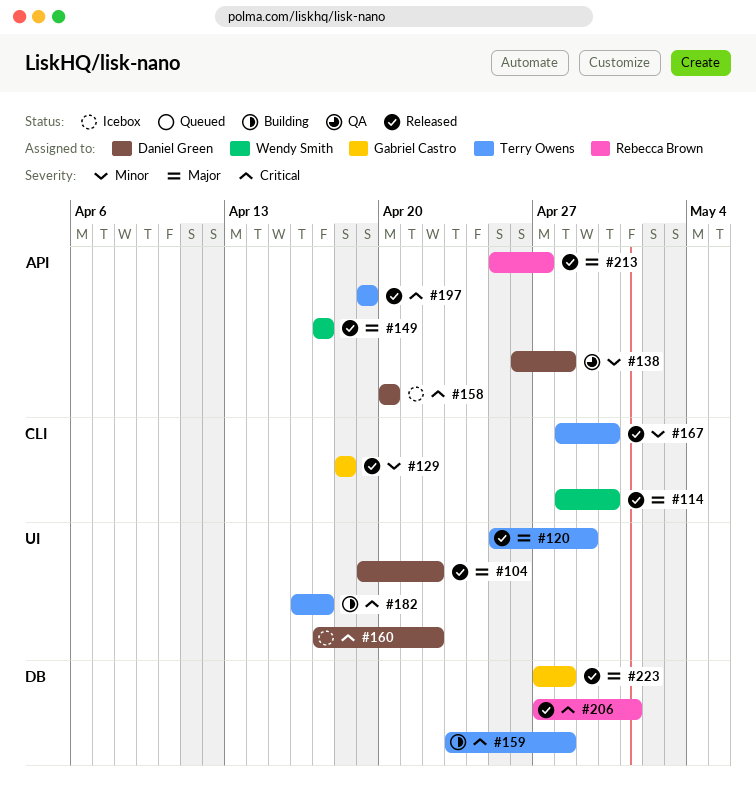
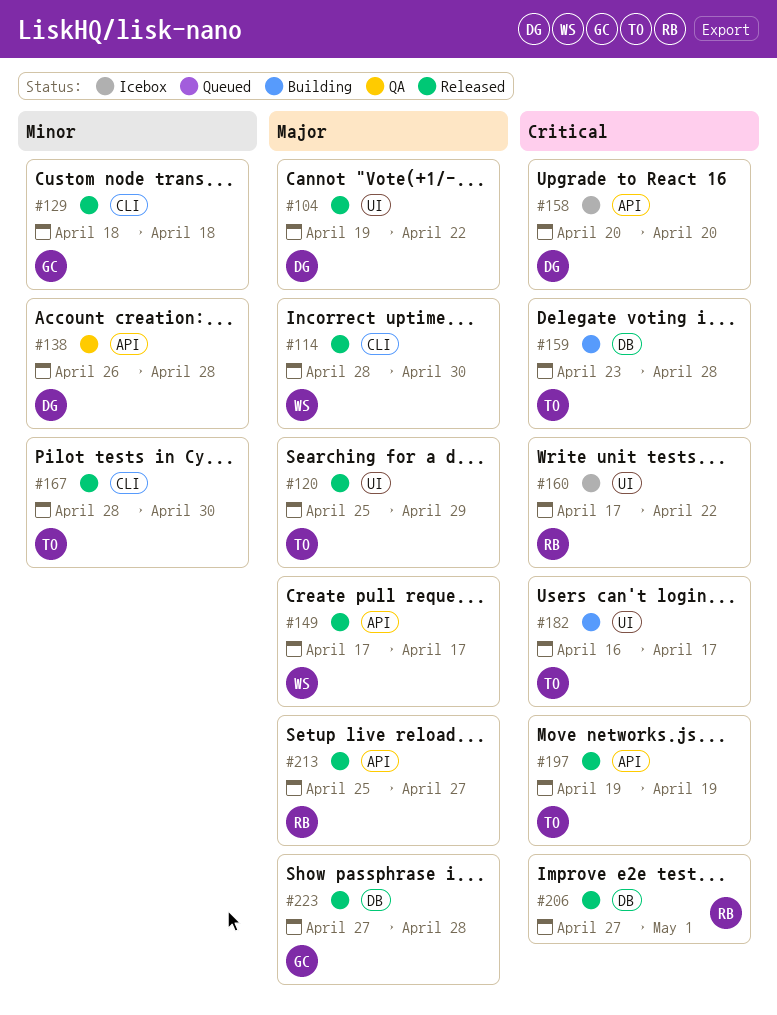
#160, owner: Daniel Green -> Rebecca Brown

